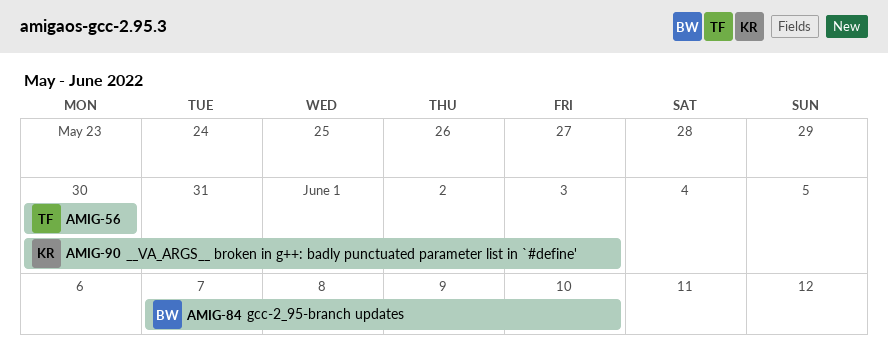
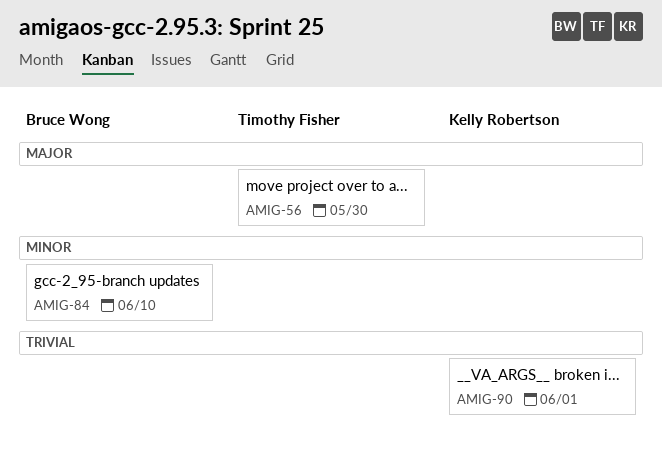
AMIG-90, due: Jun 3 -> Jun 1

